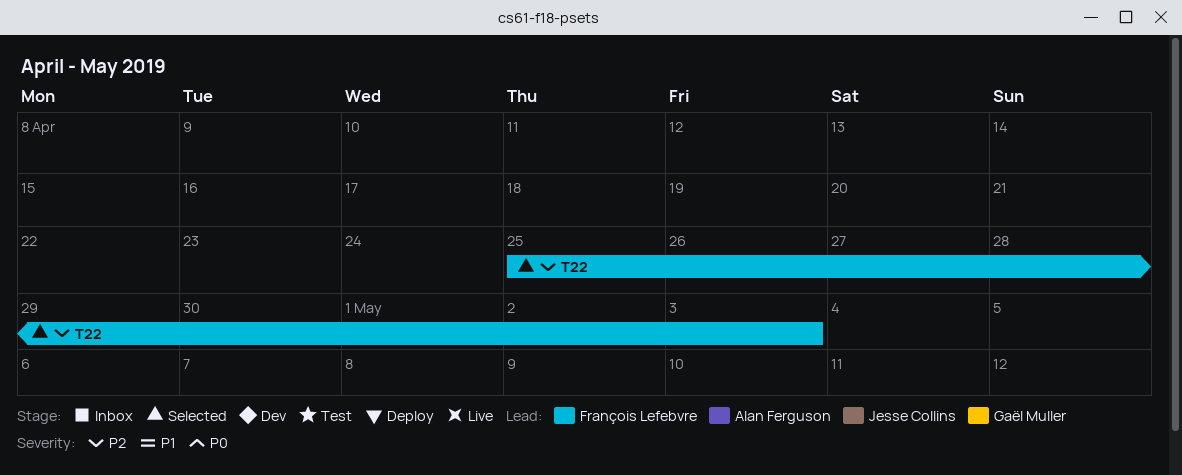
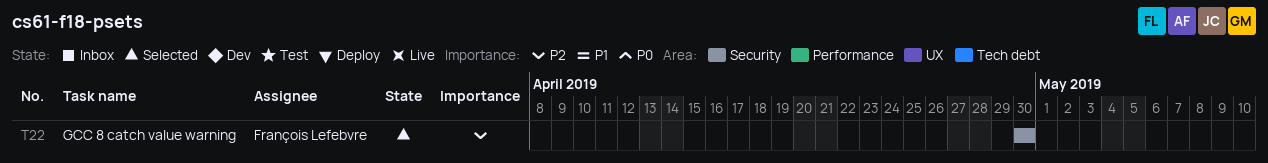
T22, start: Apr 25 -> Apr 30
T22, due: May 3 -> Apr 30

